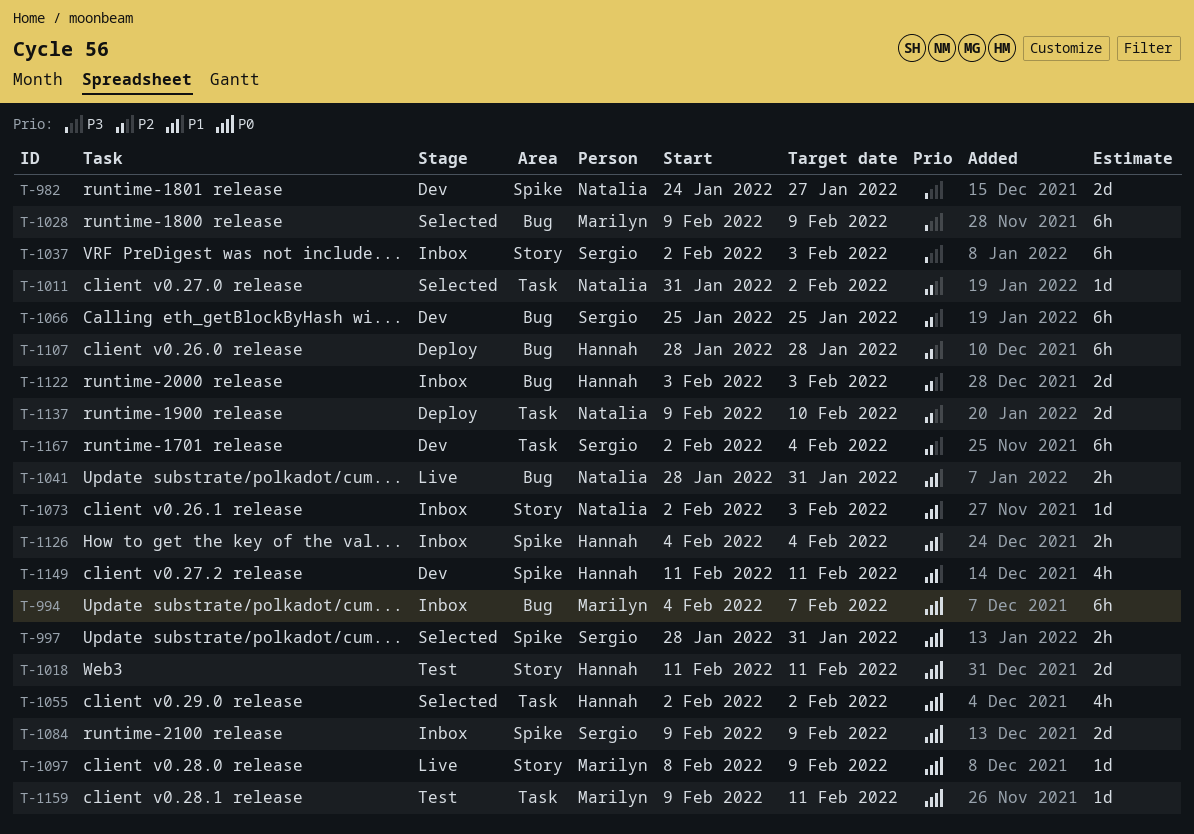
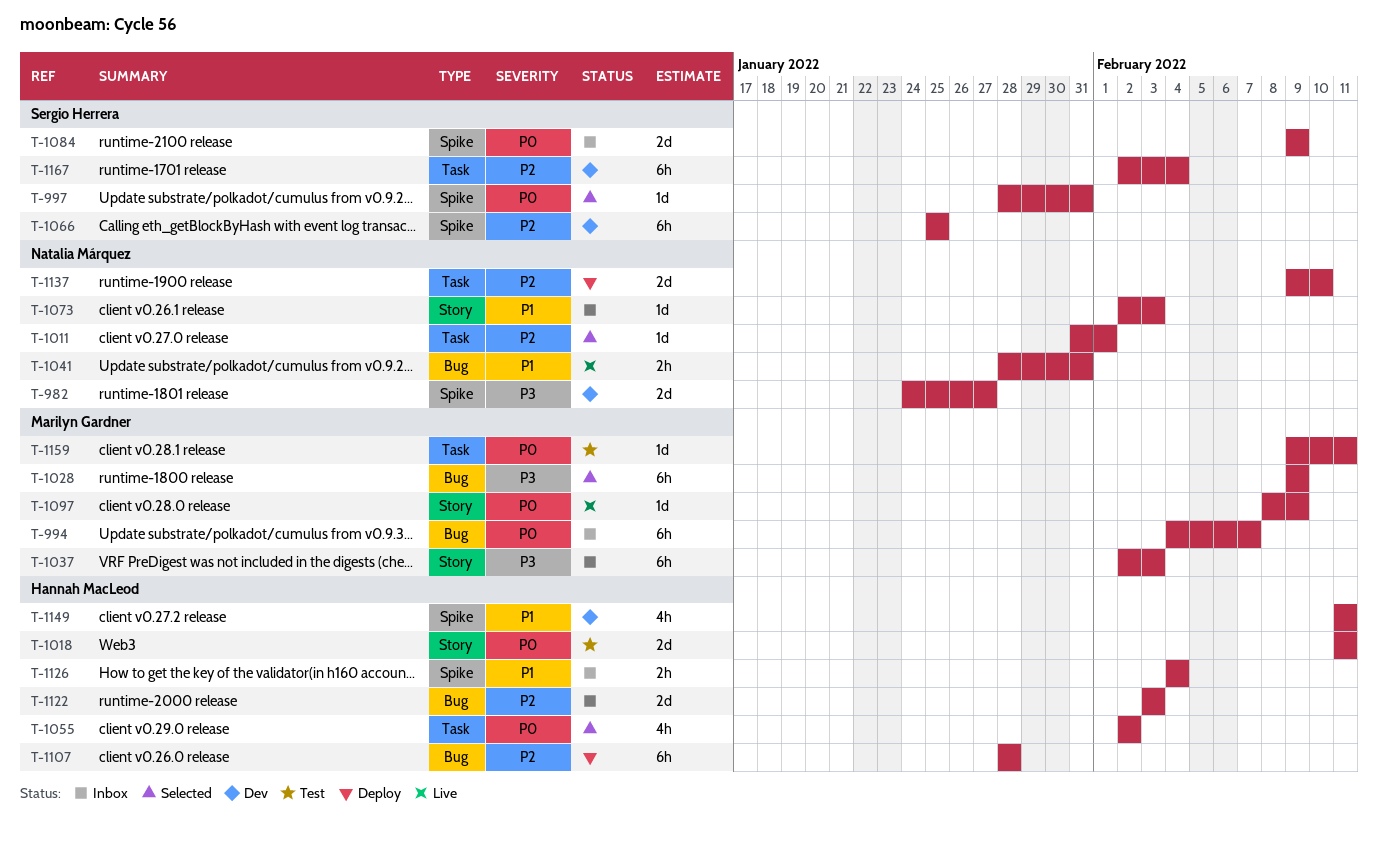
T-997, estimate: 2h -> 1d
T-1011, due: Feb 2 -> Feb 1
T-1037, owner: Sergio Herrera -> Marilyn Gardner
T-1066, label: Bug -> Spike

